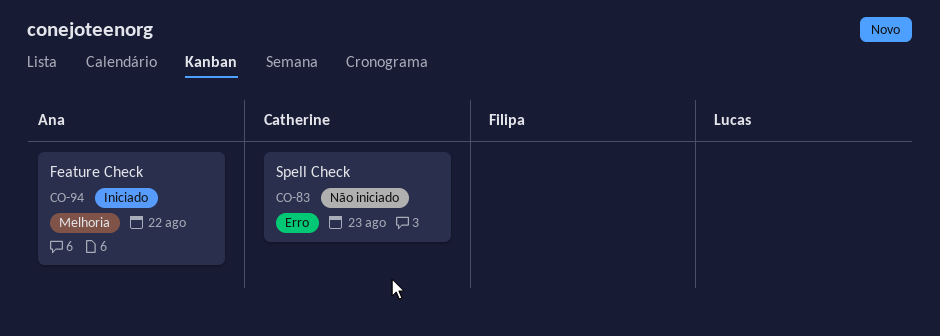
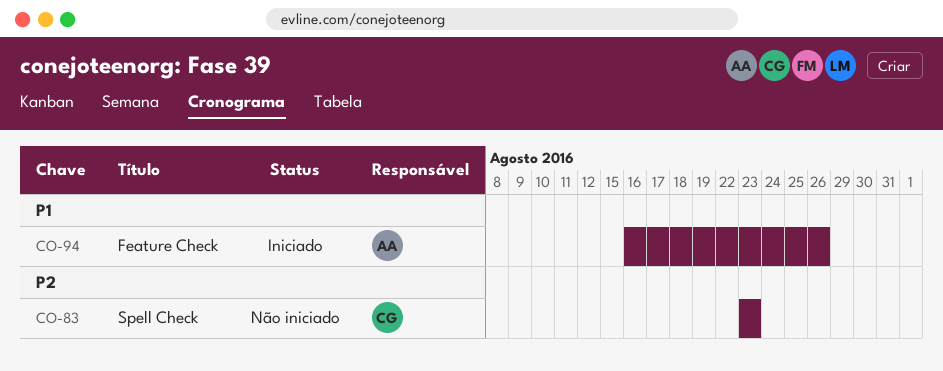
CO-94, due: Aug 22 -> Aug 26

